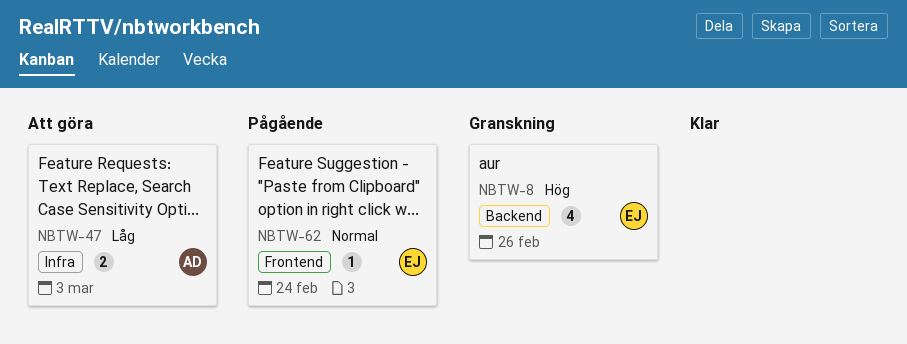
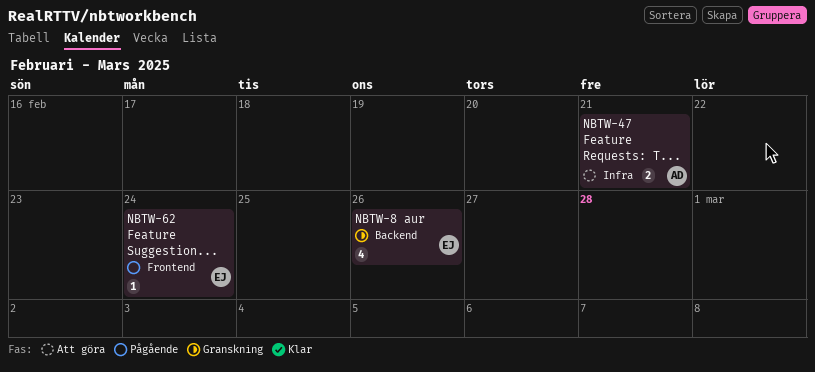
NBTW-47, due: Mar 3 -> Feb 21

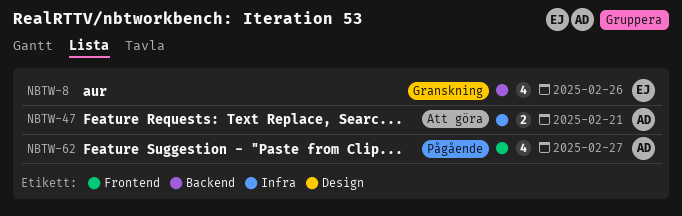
NBTW-62, owner: EJ -> AD
NBTW-62, estimate: 1 -> 4
NBTW-62, due: Feb 24 -> Feb 27

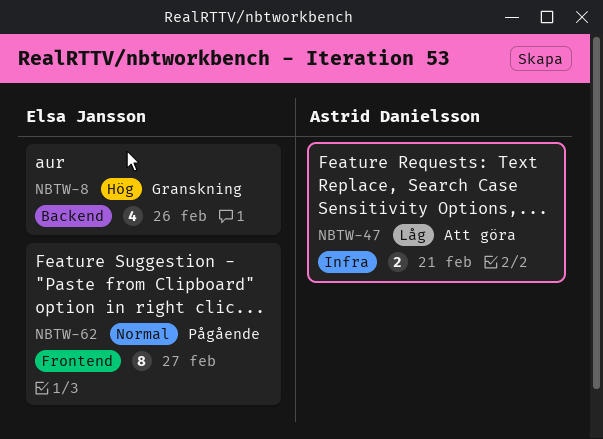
NBTW-62, owner: Astrid Danielsson -> Elsa Jansson
NBTW-62, estimate: 4 -> 8

